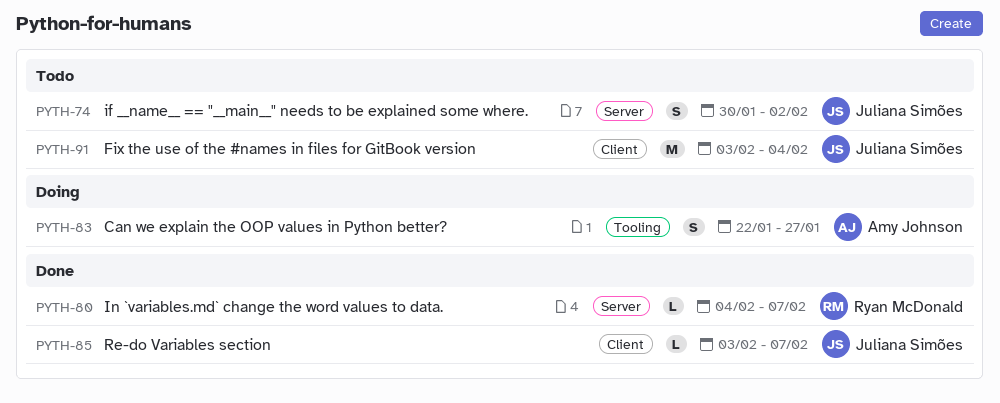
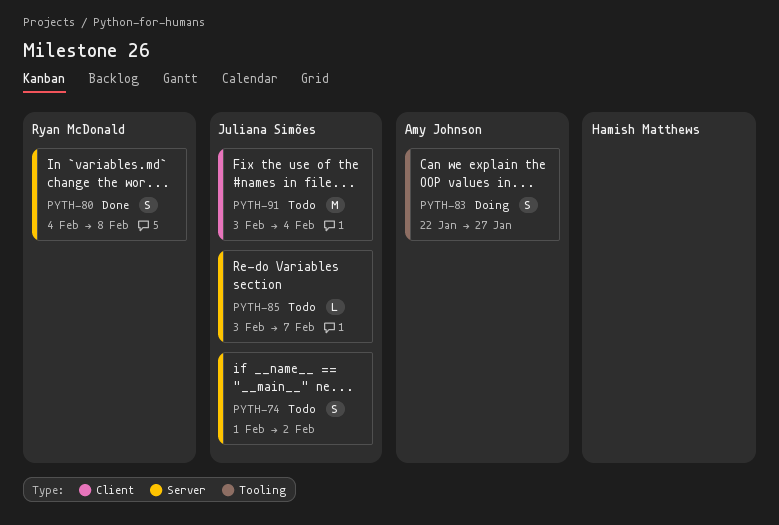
PYTH-74, start: Jan 30 -> Feb 1
PYTH-80, estimate: L -> S
PYTH-80, due: Feb 7 -> Feb 8
PYTH-85, status: Done -> Todo
PYTH-85, label: Client -> Server

